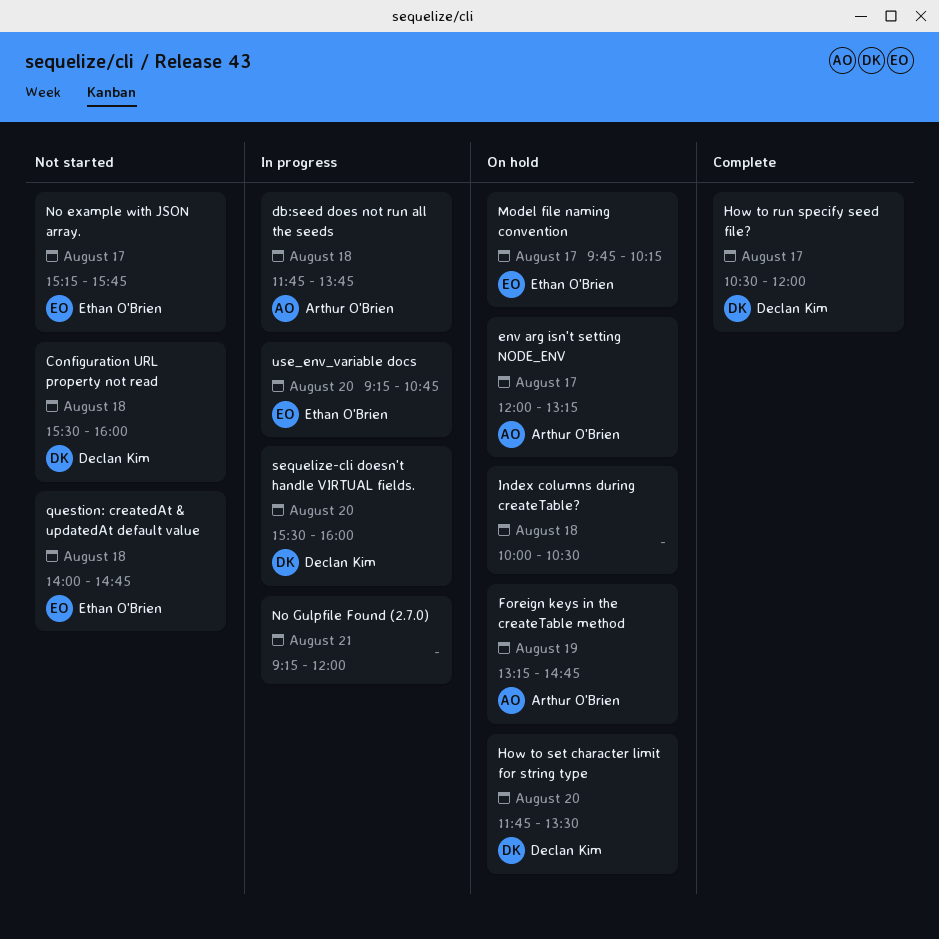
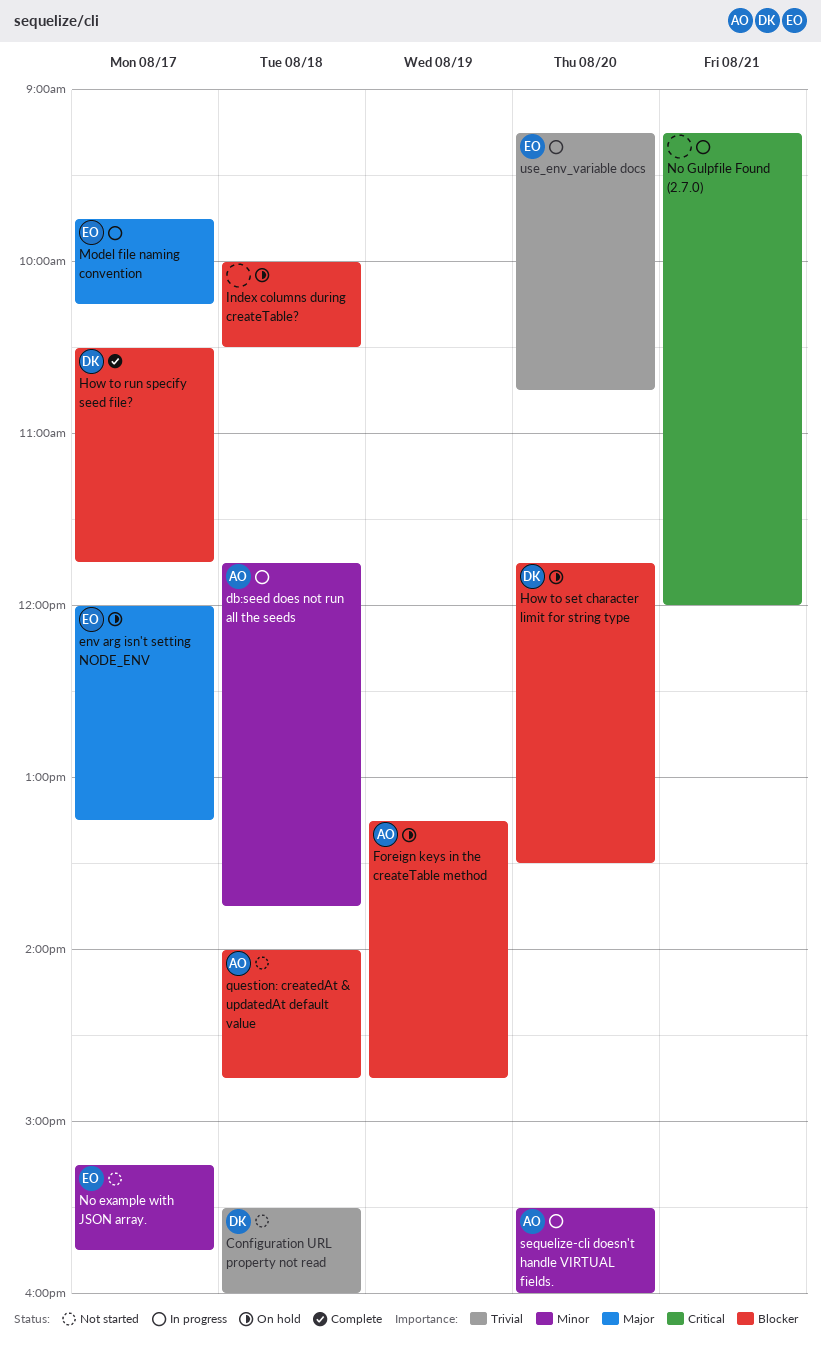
env arg isn't setting NODE_ENV, owner: Arthur O'Brien -> Ethan O'Brien
How to run specify seed file?, ends: 12:00 -> 11:45
Model file naming convention, status: On hold -> In progress
question: createdAt & updatedAt default value, owner: Ethan O'Brien -> Arthur O'Brien
sequelize-cli doesn't handle VIRTUAL fields., owner: Declan Kim -> Arthur O'Brien

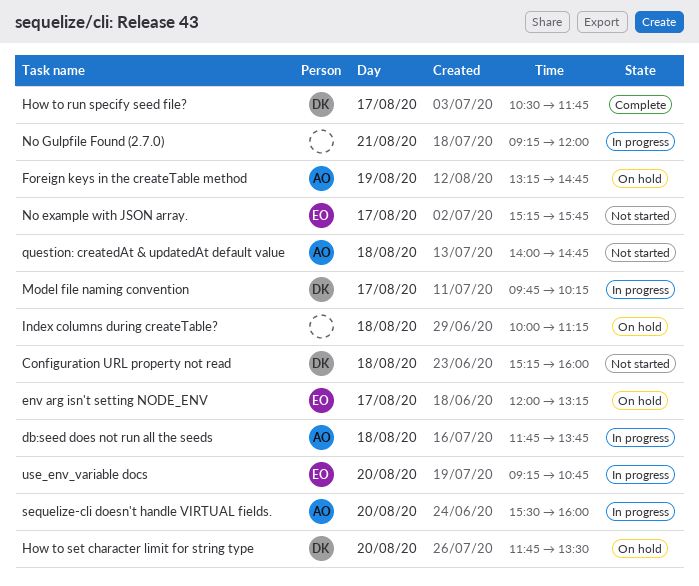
Configuration URL property not read, begins: 15:30 -> 15:15
Index columns during createTable?, ends: 10:30 -> 11:15
Model file naming convention, owner: EO -> DK

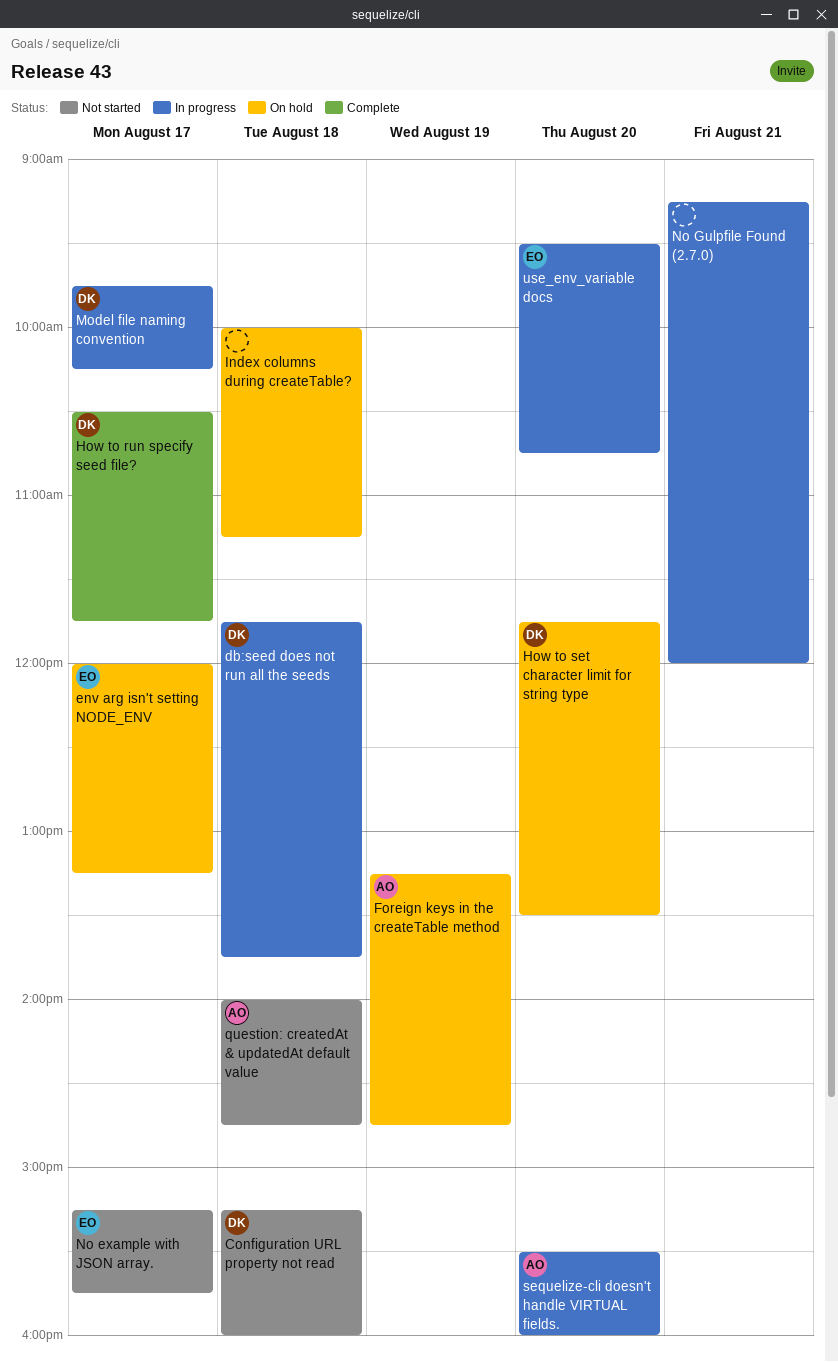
db:seed does not run all the seeds, owner: AO -> DK
use_env_variable docs, begins: 09:15 -> 09:30

